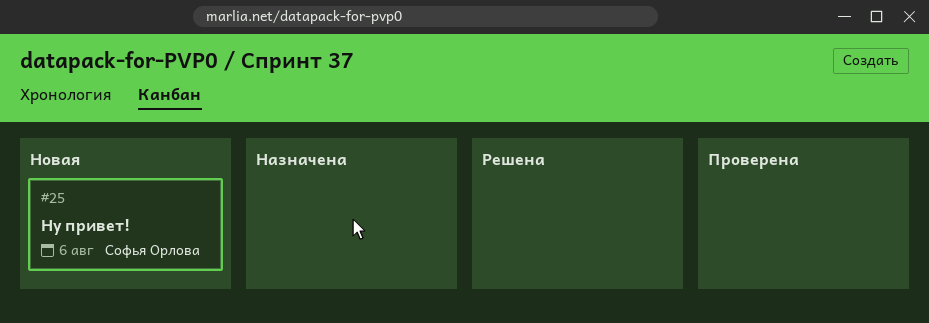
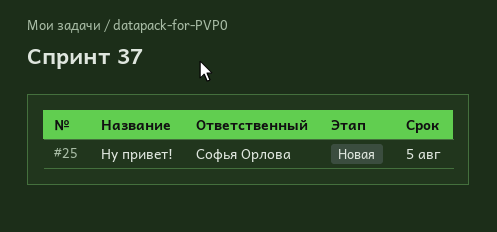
#25, due: Aug 6 -> Aug 5

